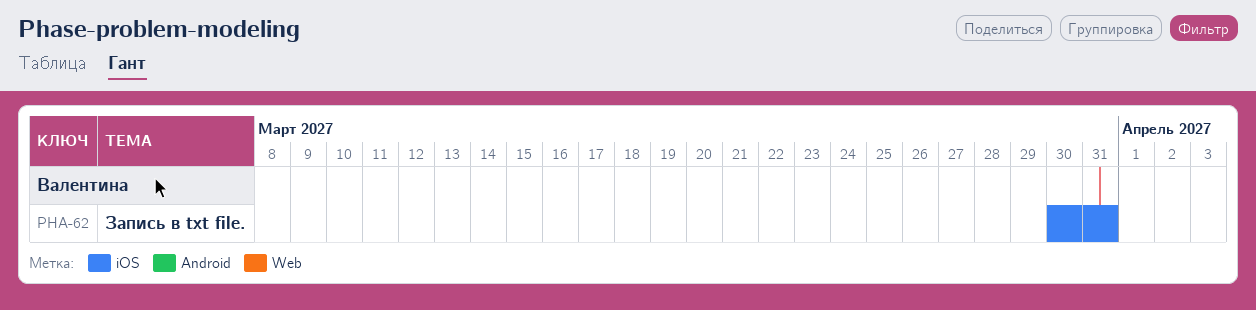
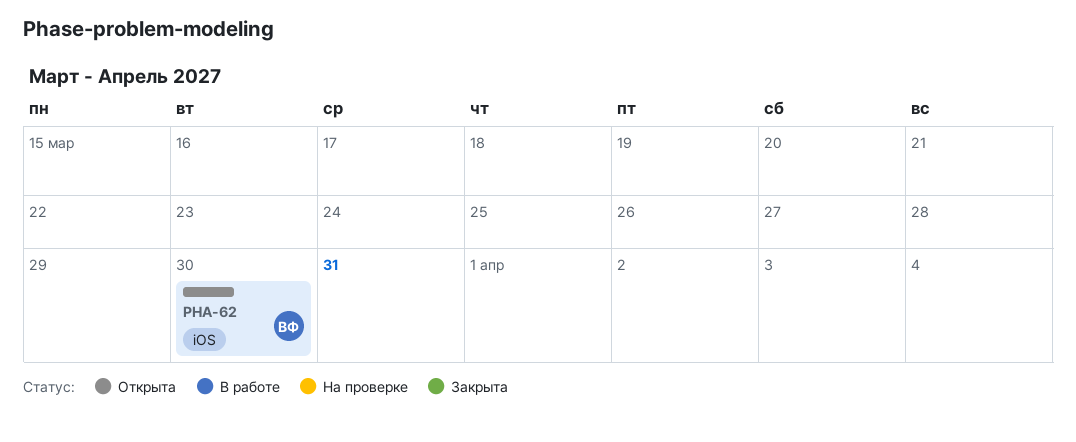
PHA-62, due: Mar 31 -> Mar 30

